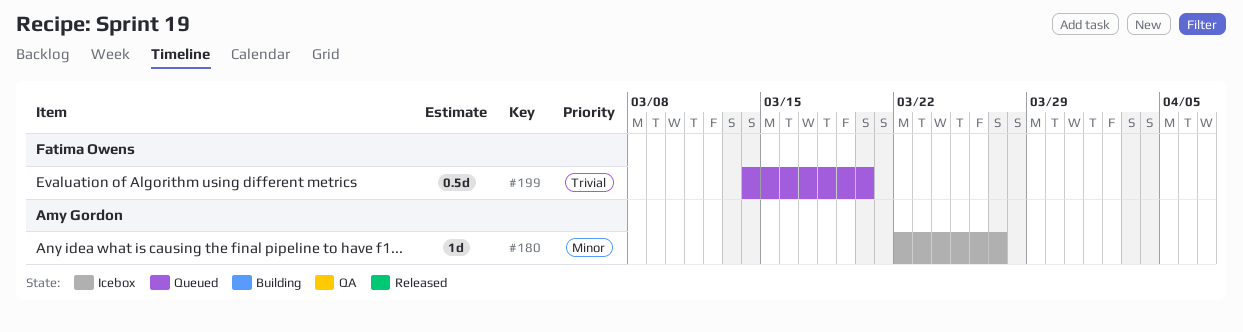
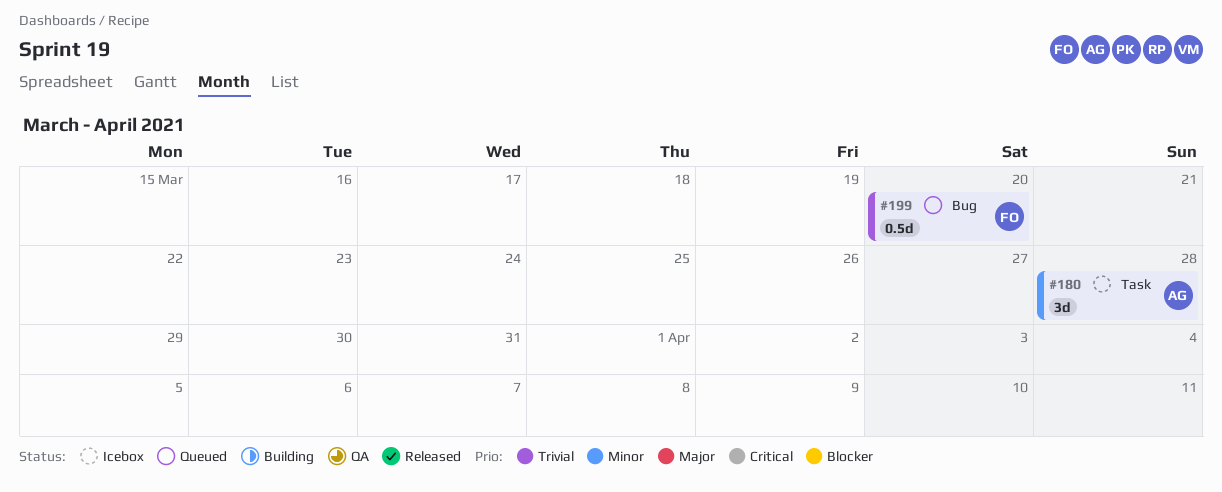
#180, estimate: 1d -> 3d
#180, due: Mar 27 -> Mar 28

